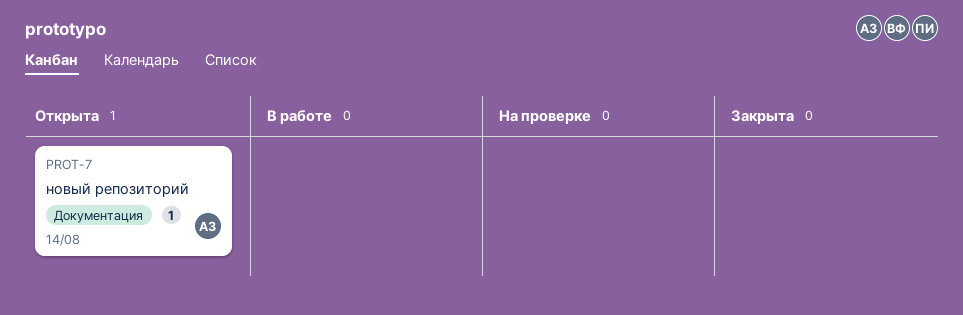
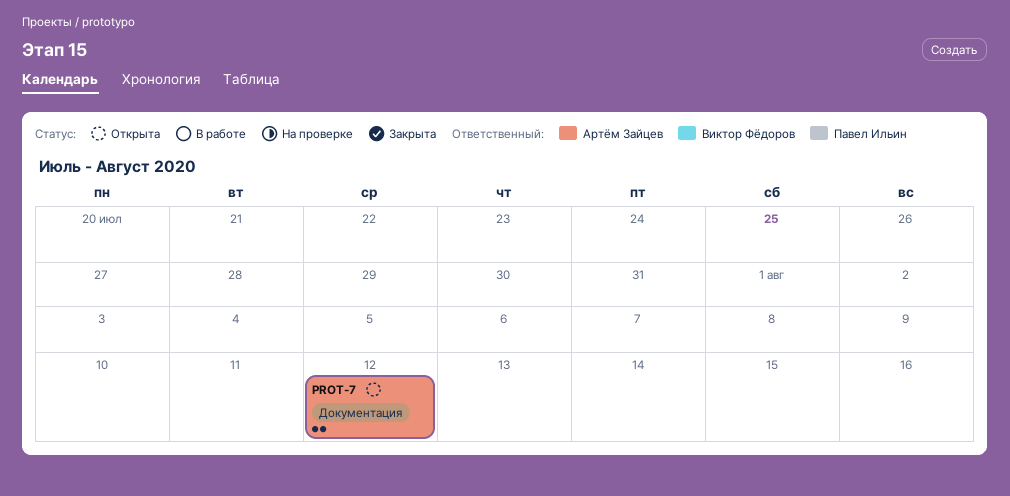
PROT-7, estimate: 1 -> 2
PROT-7, due: Aug 14 -> Aug 12

